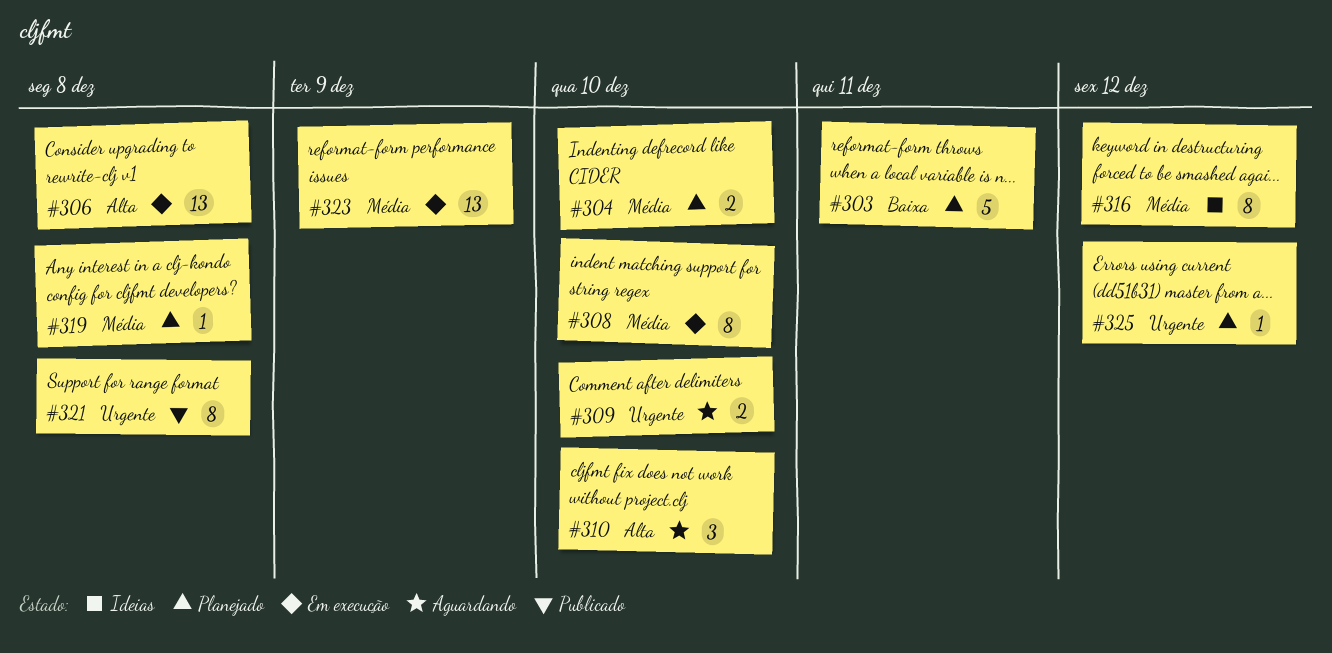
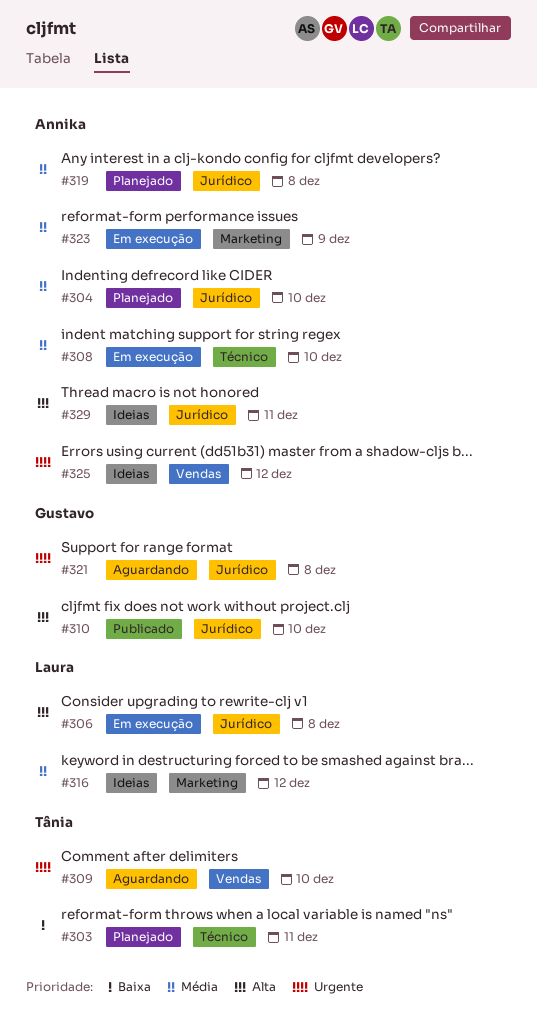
#310, status: Aguardando -> Publicado
#321, status: Publicado -> Aguardando
#325, status: Planejado -> Ideias
#329: none -> present

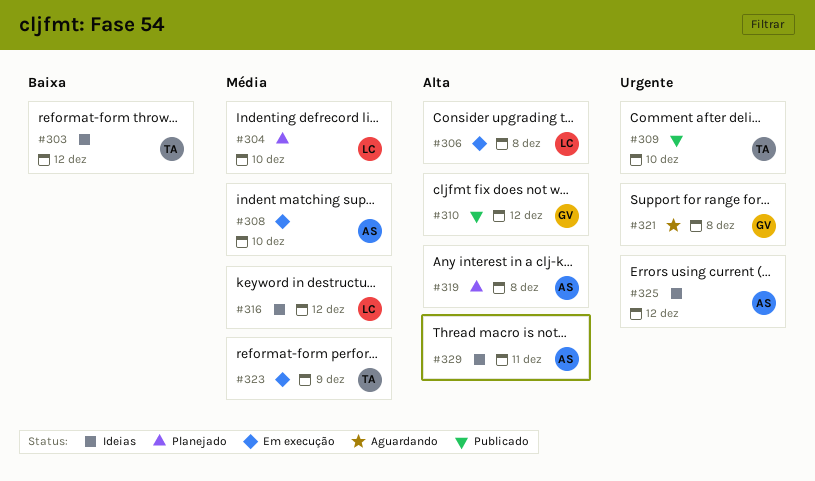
#303, status: Planejado -> Ideias
#303, due: Dec 11 -> Dec 12
#304, owner: Annika -> Laura
#309, status: Aguardando -> Publicado
#310, due: Dec 10 -> Dec 12
#319, priority: Média -> Alta
#323, owner: Annika -> Tânia

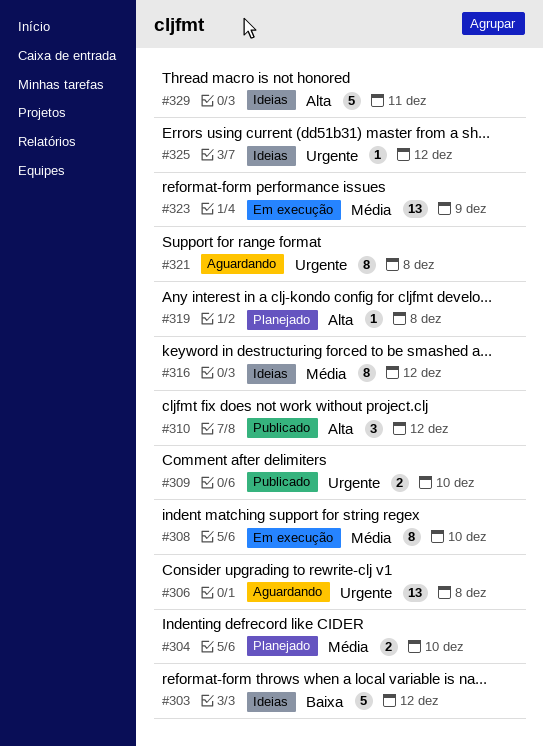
#306, status: Em execução -> Aguardando
#306, priority: Alta -> Urgente

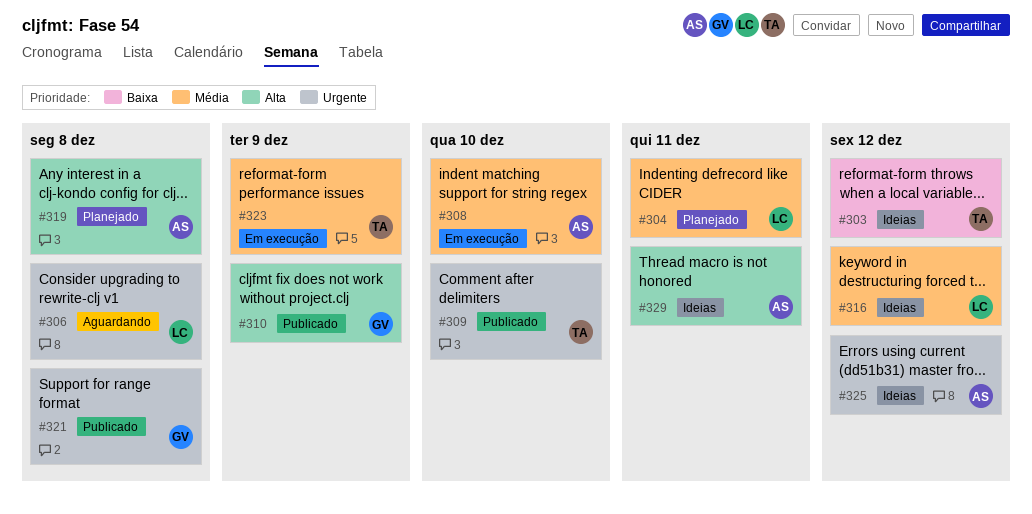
#304, due: Dec 10 -> Dec 11
#310, due: Dec 12 -> Dec 9
#321, status: Aguardando -> Publicado

